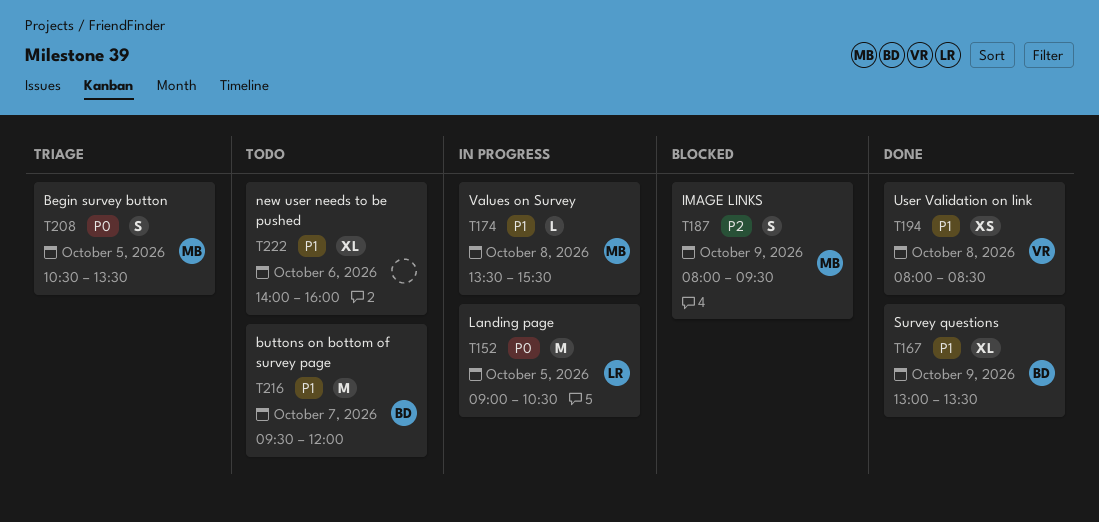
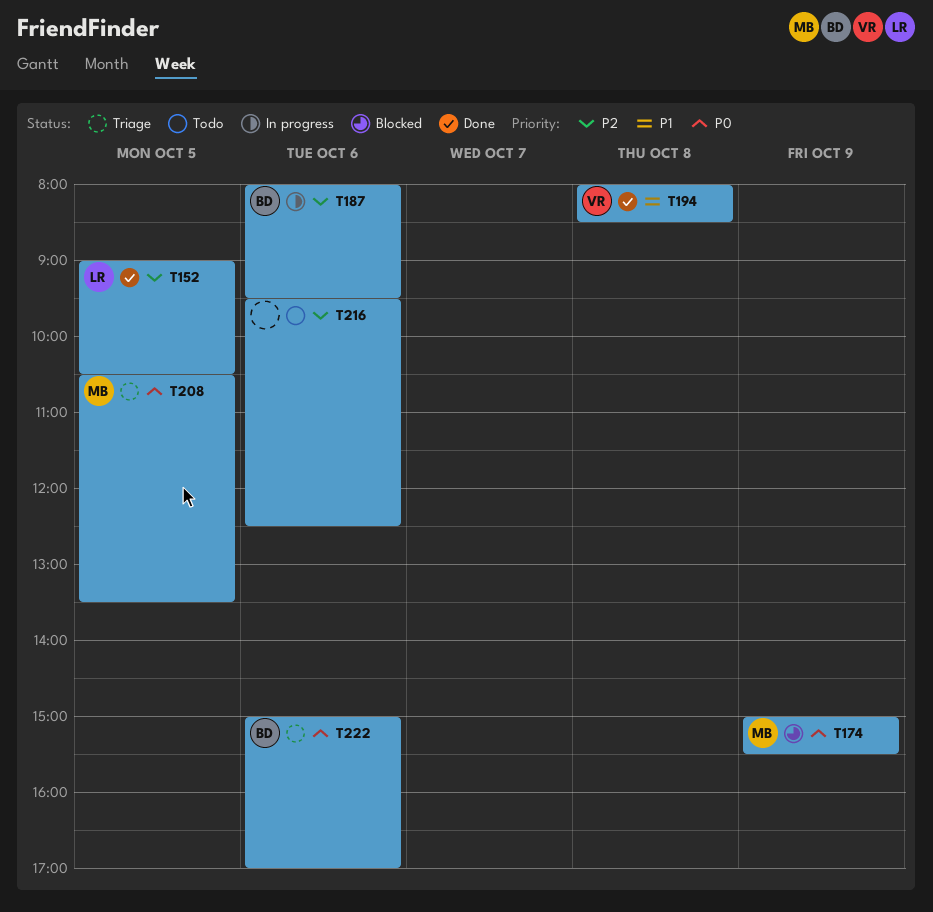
T152, status: In progress -> Done
T152, priority: P0 -> P2
T167: present -> none
T174, status: In progress -> Blocked
T174, priority: P1 -> P0
T174, day: Oct 8 -> Oct 9
T174, begins: 13:30 -> 15:00
T187, status: Blocked -> In progress
T187, owner: MB -> BD
T187, day: Oct 9 -> Oct 6
T216, owner: BD -> none
T216, priority: P1 -> P2
T216, day: Oct 7 -> Oct 6
T216, ends: 12:00 -> 12:30
T222, status: Todo -> Triage
T222, owner: none -> BD
T222, priority: P1 -> P0
T222, begins: 14:00 -> 15:00
T222, ends: 16:00 -> 17:00

